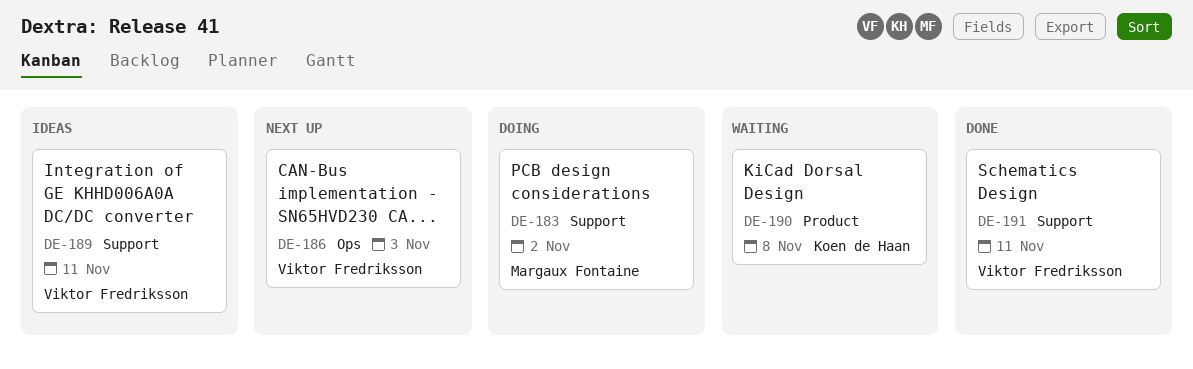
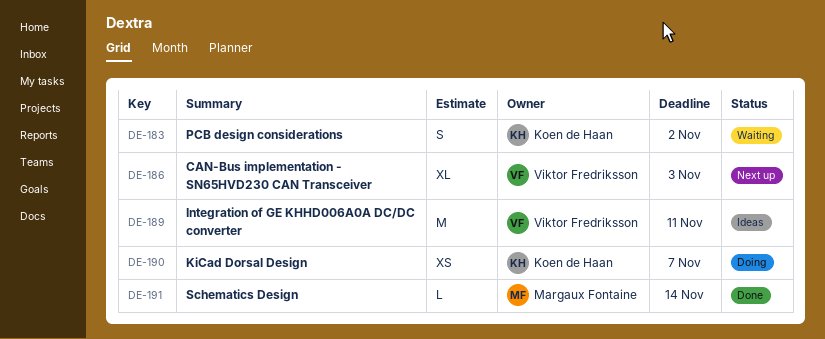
DE-183, status: Doing -> Waiting
DE-183, owner: Margaux Fontaine -> Koen de Haan
DE-190, status: Waiting -> Doing
DE-190, due: Nov 8 -> Nov 7
DE-191, owner: Viktor Fredriksson -> Margaux Fontaine
DE-191, due: Nov 11 -> Nov 14

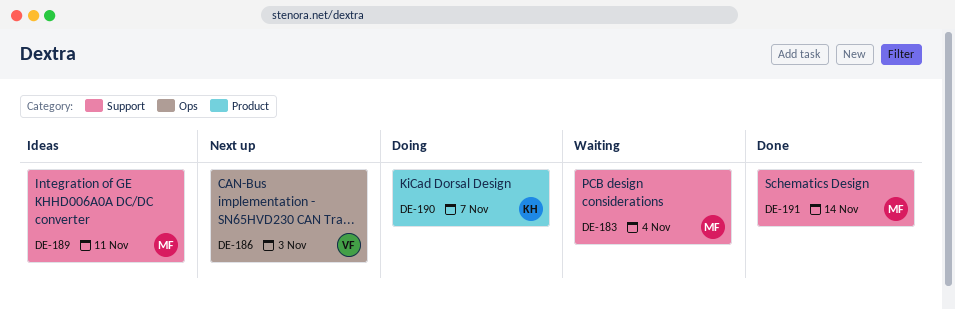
DE-183, owner: Koen de Haan -> Margaux Fontaine
DE-183, due: Nov 2 -> Nov 4
DE-189, owner: Viktor Fredriksson -> Margaux Fontaine

